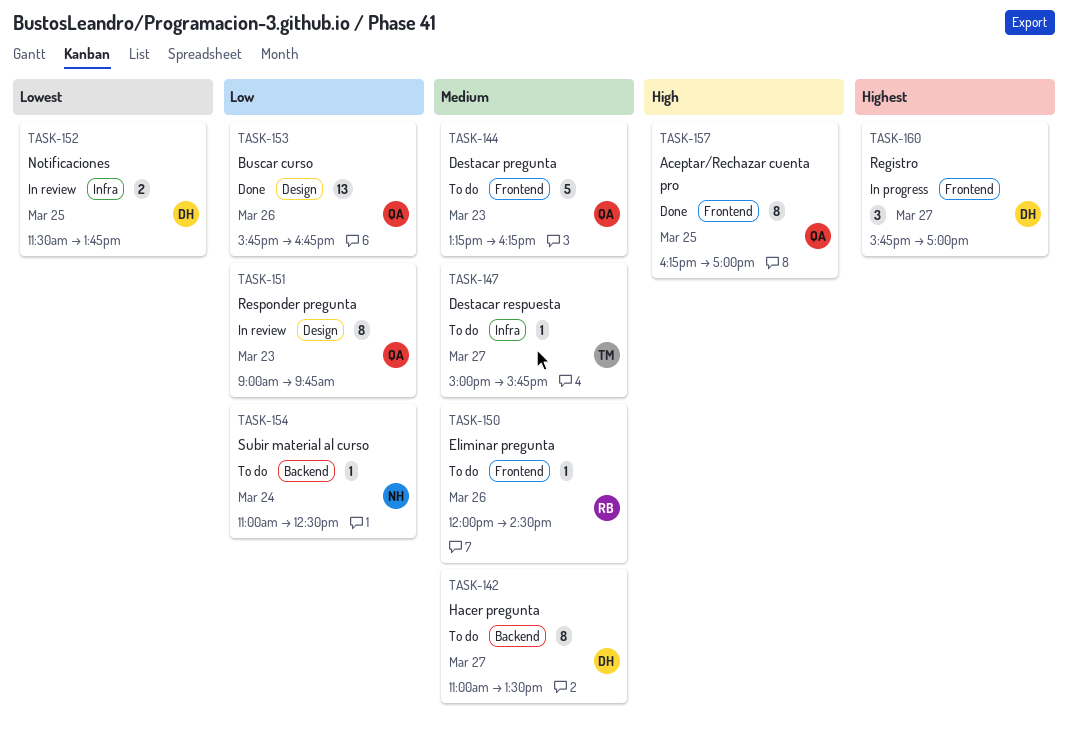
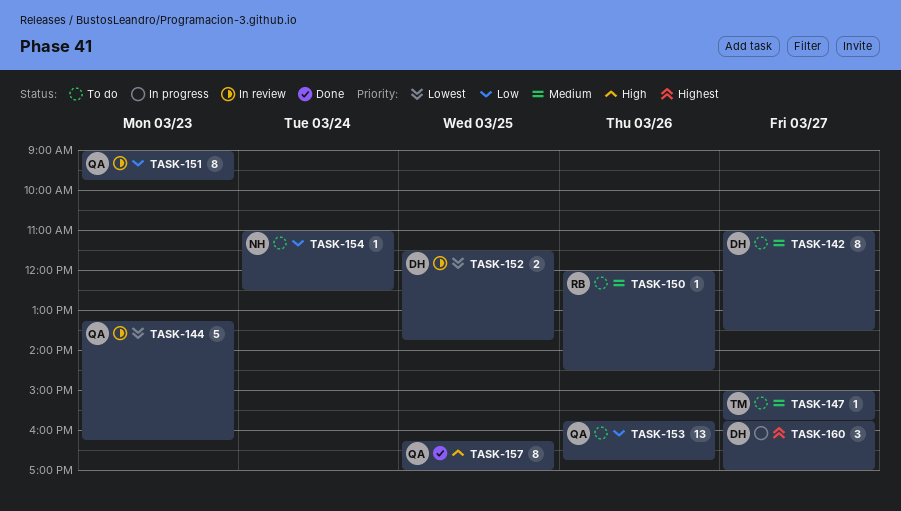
TASK-144, status: To do -> In review
TASK-144, priority: Medium -> Lowest
TASK-153, status: Done -> To do

